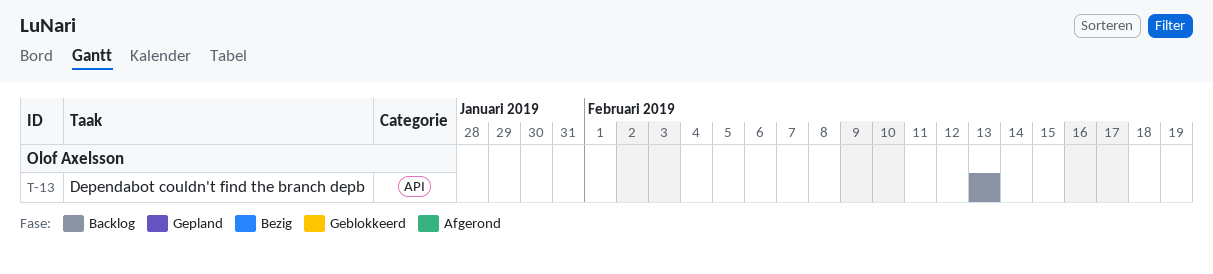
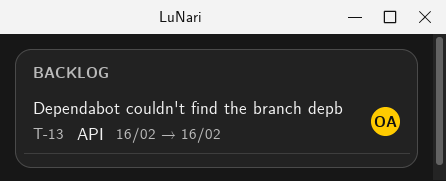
T-13, start: Feb 13 -> Feb 16
T-13, due: Feb 13 -> Feb 16

